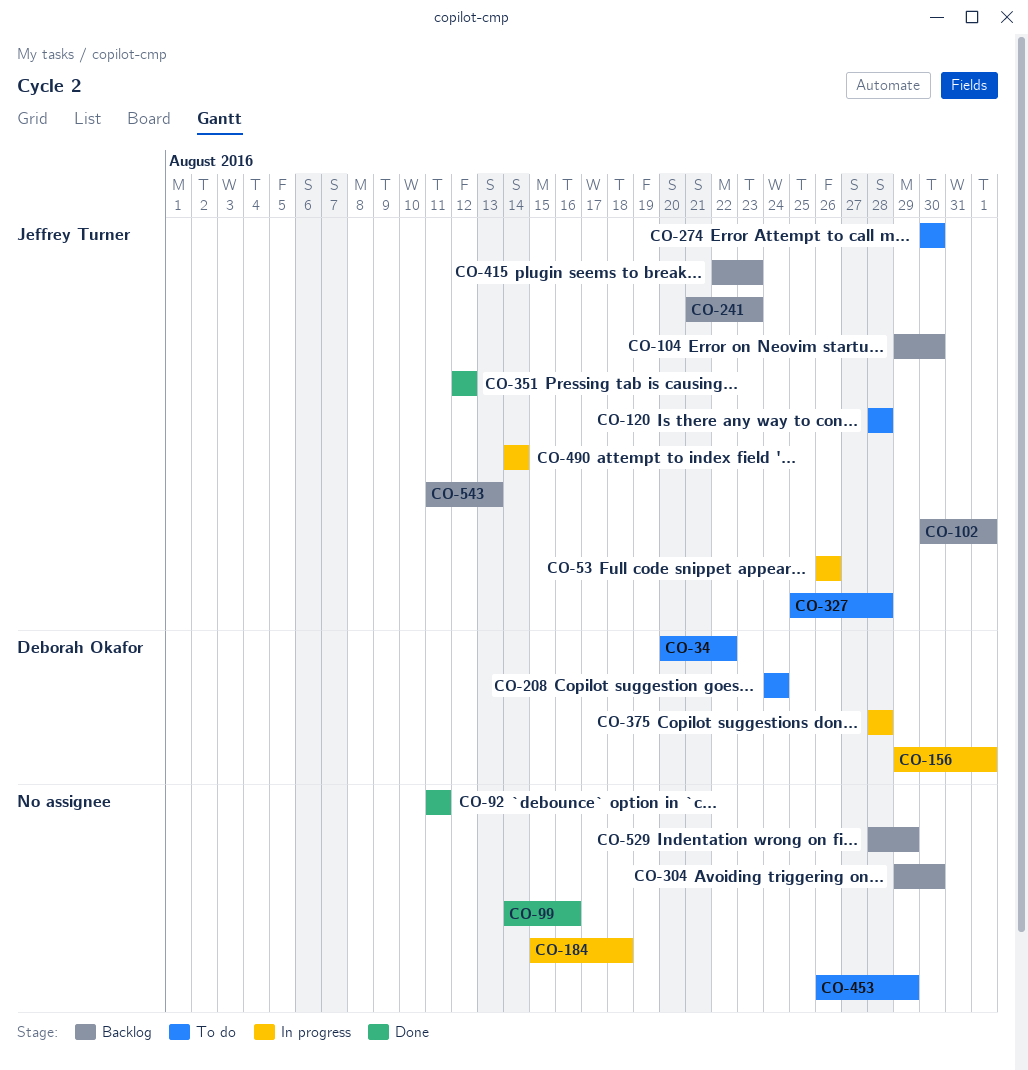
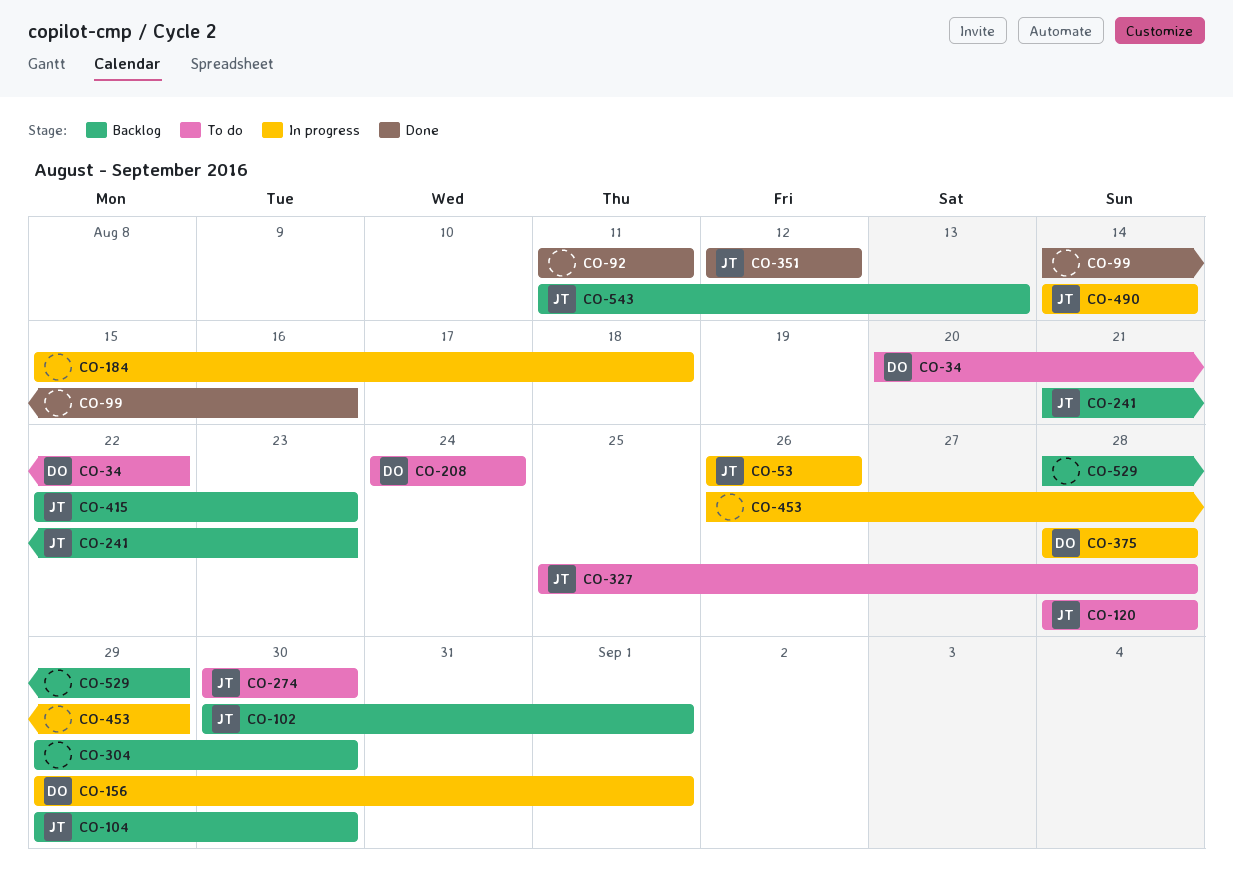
CO-453, status: To do -> In progress

